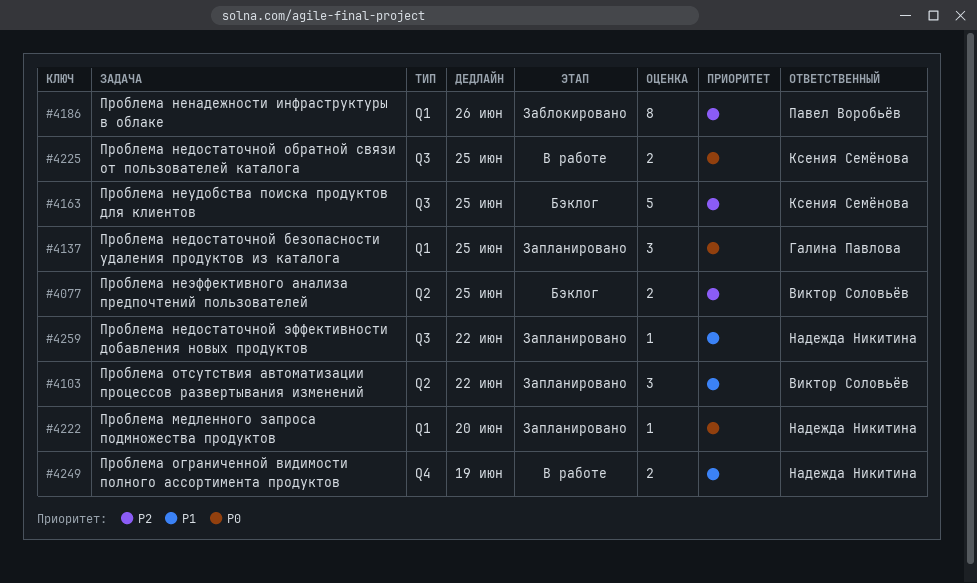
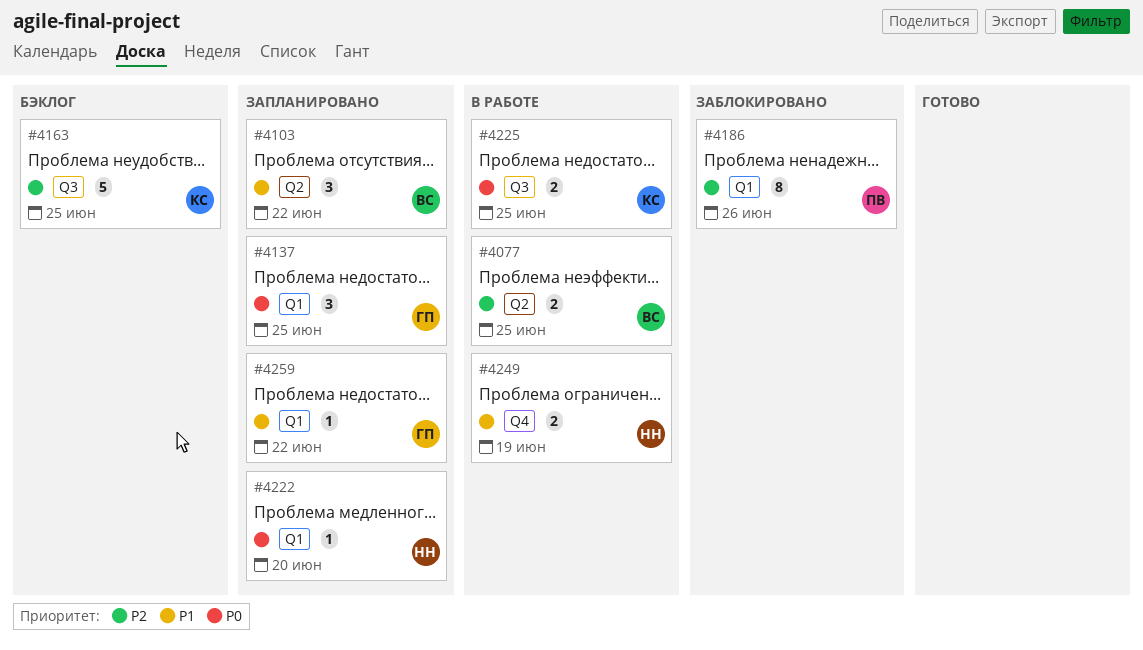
#4077, status: Бэклог -> В работе
#4259, owner: Надежда Никитина -> Галина Павлова
#4259, label: Q3 -> Q1

